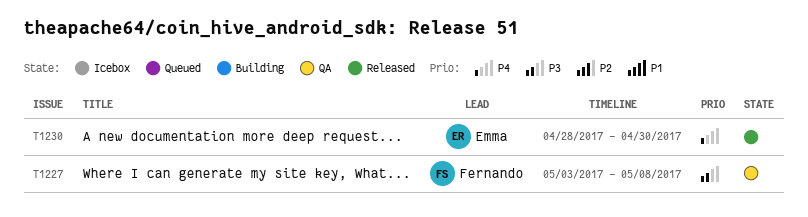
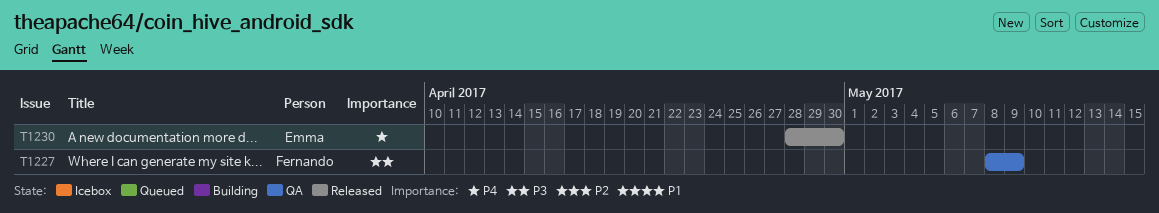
T1227, start: May 3 -> May 8
T1227, due: May 8 -> May 9

